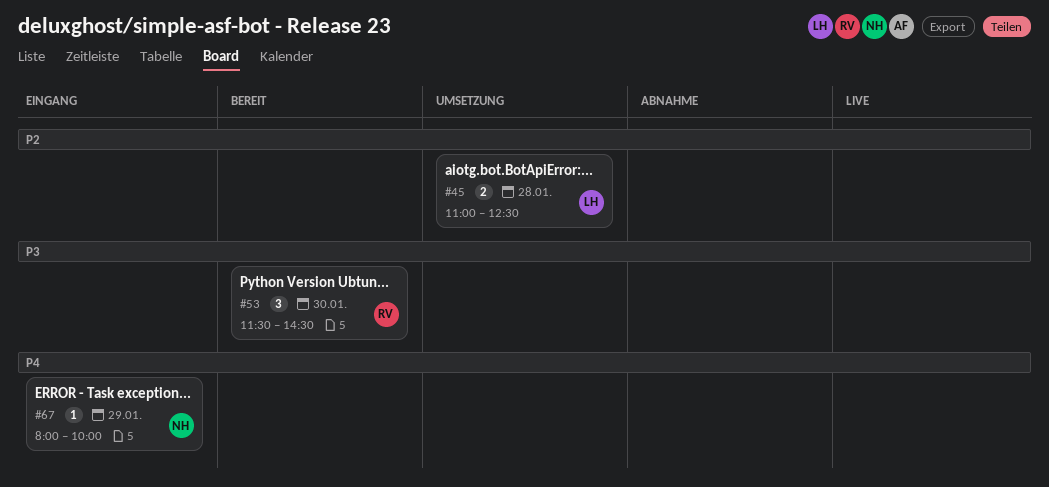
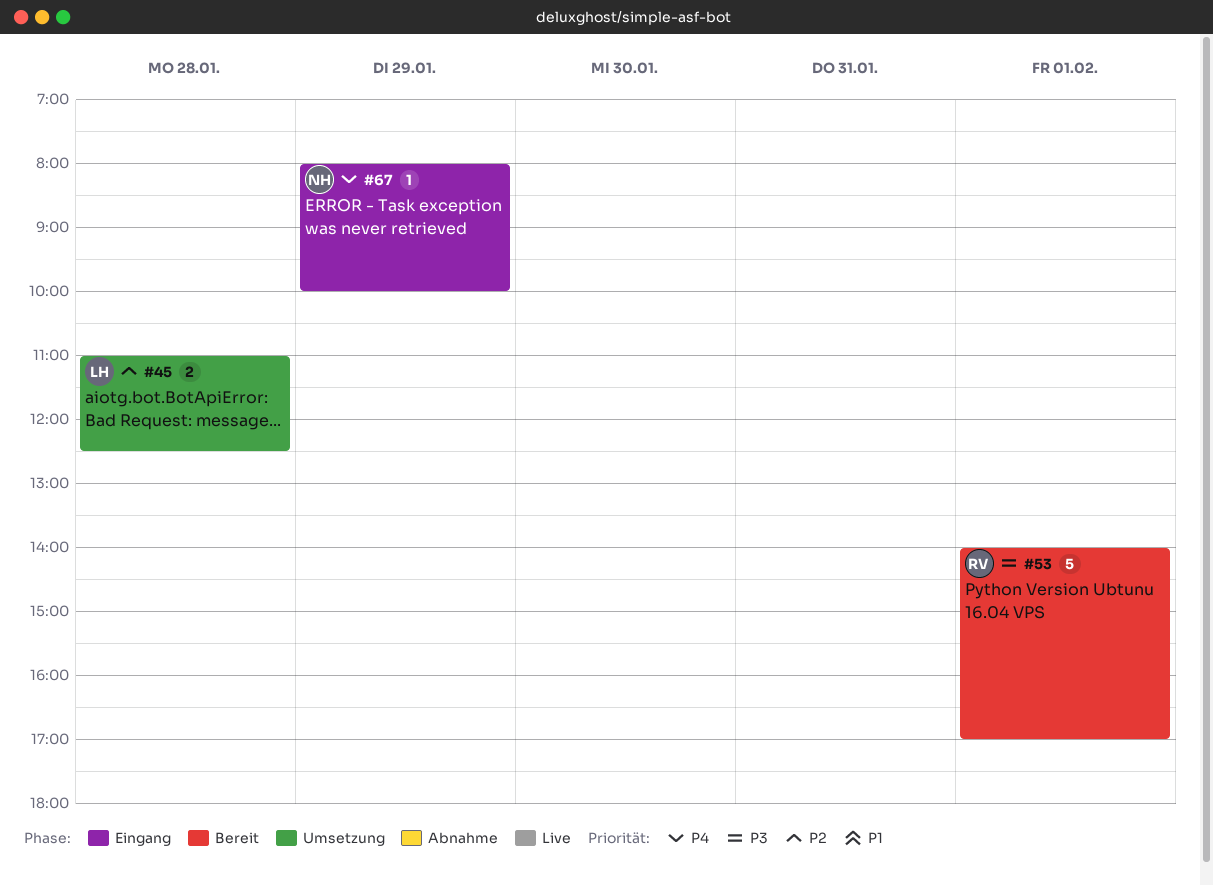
#53, estimate: 3 -> 5
#53, day: Jan 30 -> Feb 1
#53, begins: 11:30 -> 14:00
#53, ends: 14:30 -> 17:00

